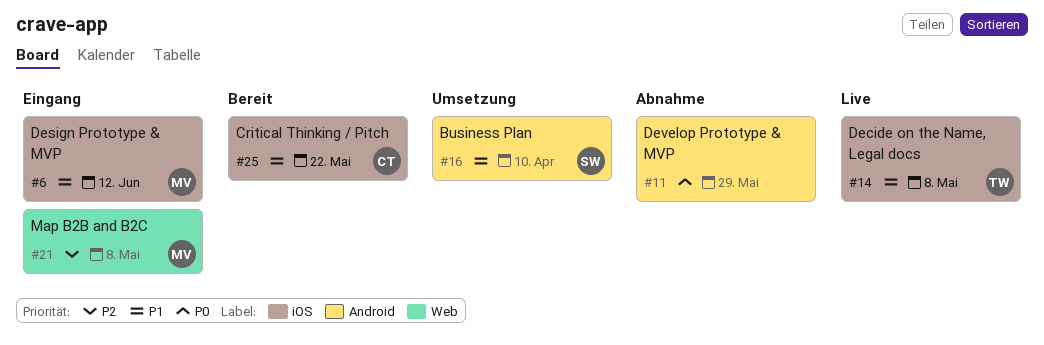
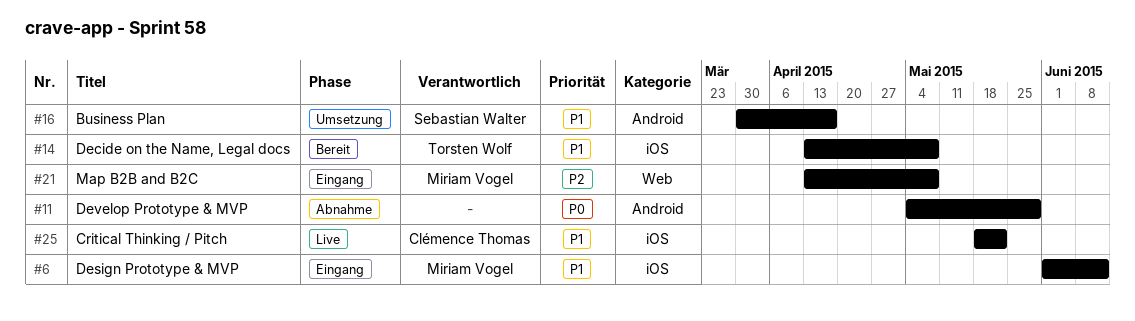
#14, status: Live -> Bereit
#16, due: Apr 10 -> Apr 17
#25, status: Bereit -> Live

